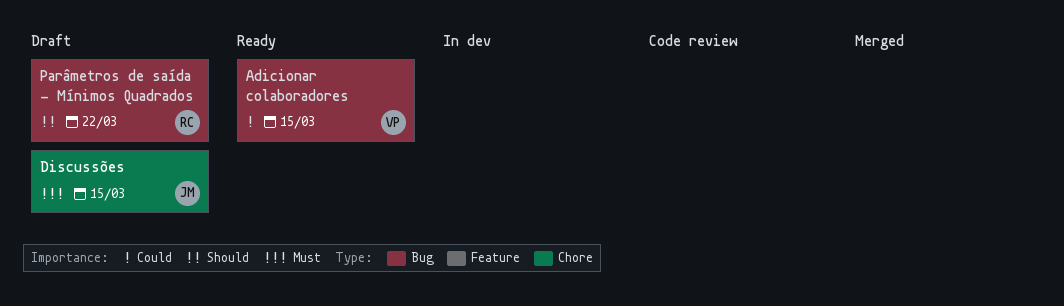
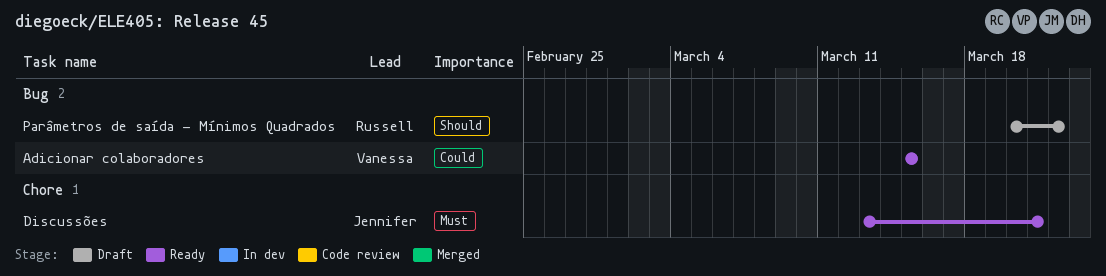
Discussões, status: Draft -> Ready
Discussões, due: Mar 15 -> Mar 21

